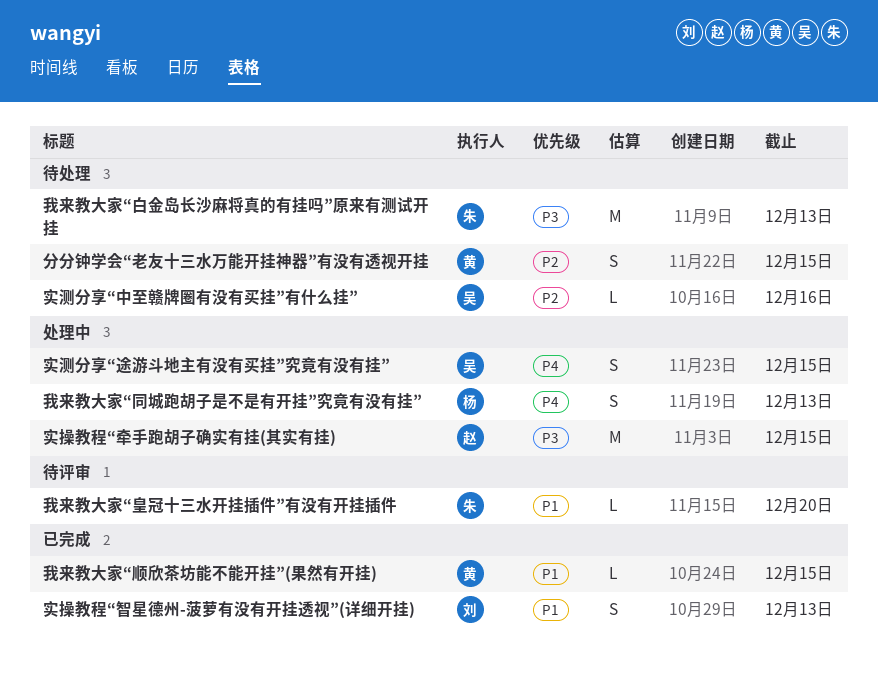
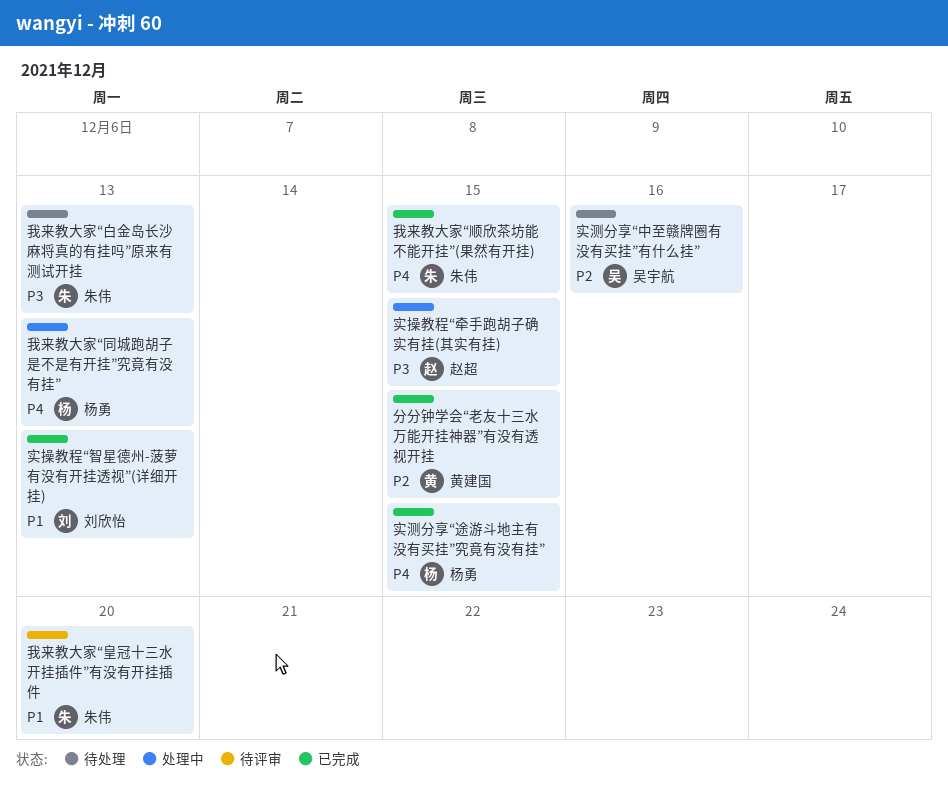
分分钟学会“老友十三水万能开挂神器”有没有透视开挂, status: 待处理 -> 已完成
实测分享“途游斗地主有没有买挂”究竟有没有挂”, status: 处理中 -> 已完成
实测分享“途游斗地主有没有买挂”究竟有没有挂”, owner: 吴宇航 -> 杨勇
我来教大家“顺欣茶坊能不能开挂”(果然有开挂), owner: 黄建国 -> 朱伟
我来教大家“顺欣茶坊能不能开挂”(果然有开挂), priority: P1 -> P4

